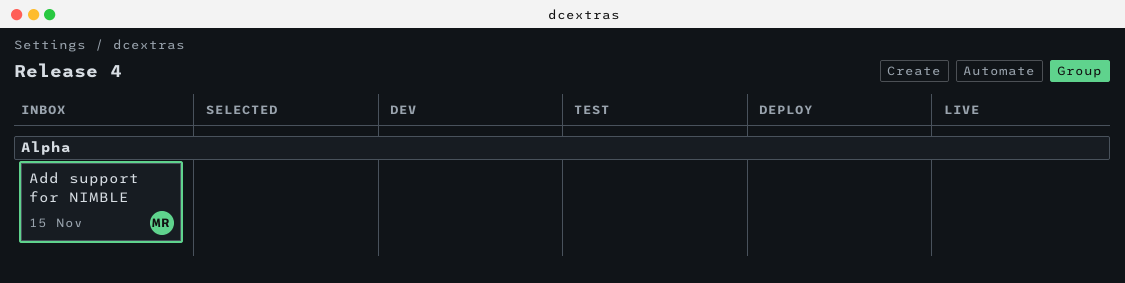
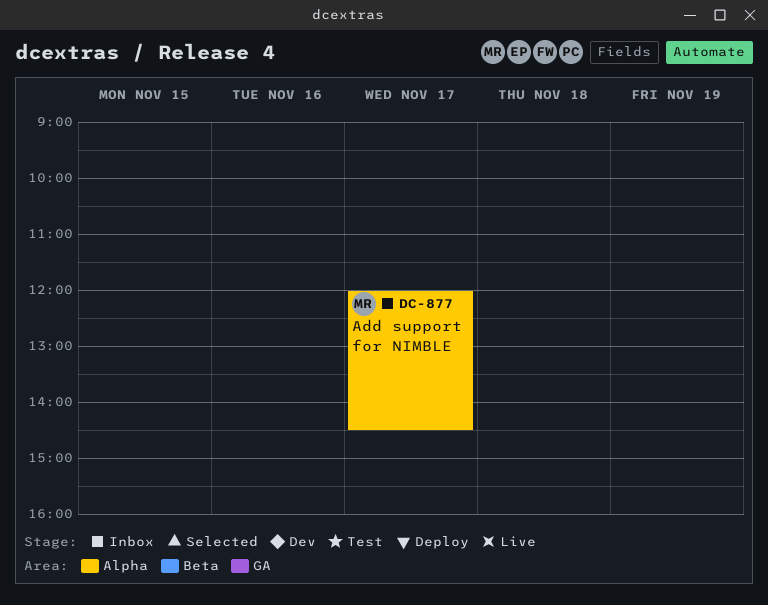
Add support for NIMBLE, day: Nov 15 -> Nov 17

